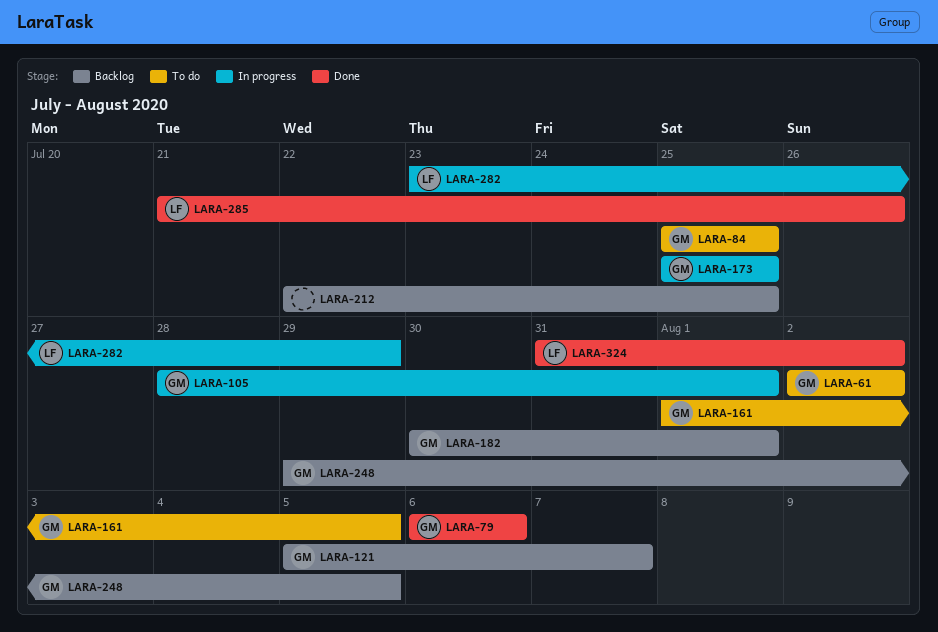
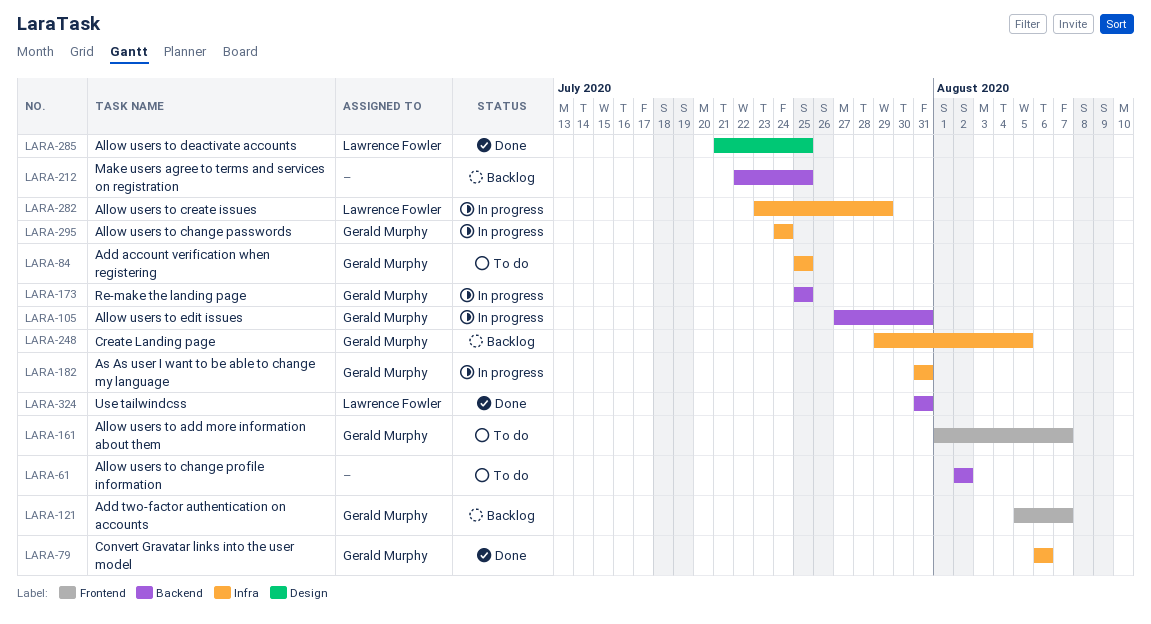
LARA-61, owner: Gerald Murphy -> none
LARA-105, start: Jul 28 -> Jul 27
LARA-105, due: Aug 1 -> Jul 31
LARA-161, due: Aug 5 -> Aug 7
LARA-182, status: Backlog -> In progress
LARA-182, start: Jul 30 -> Jul 31
LARA-182, due: Aug 1 -> Jul 31
LARA-285, due: Jul 26 -> Jul 25
LARA-295: none -> present
LARA-324, due: Aug 2 -> Jul 31

